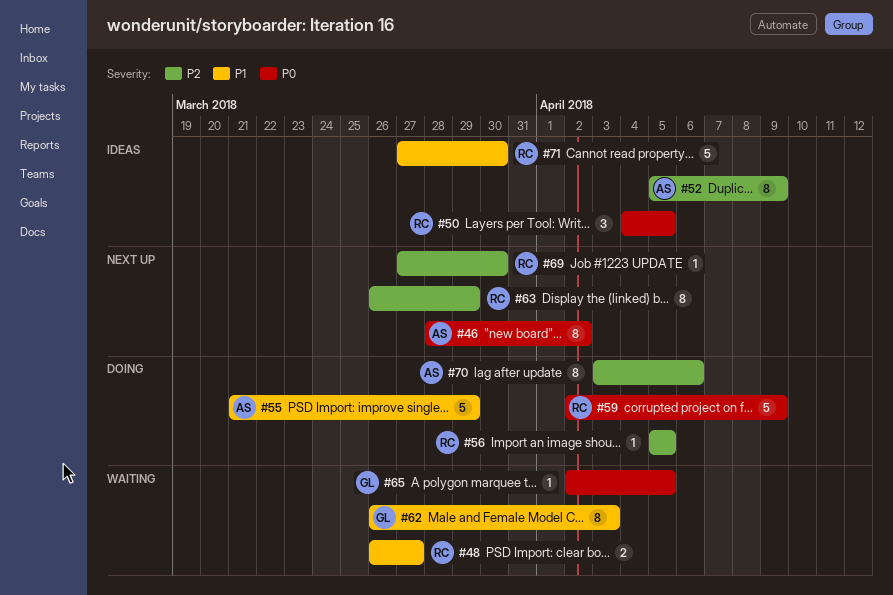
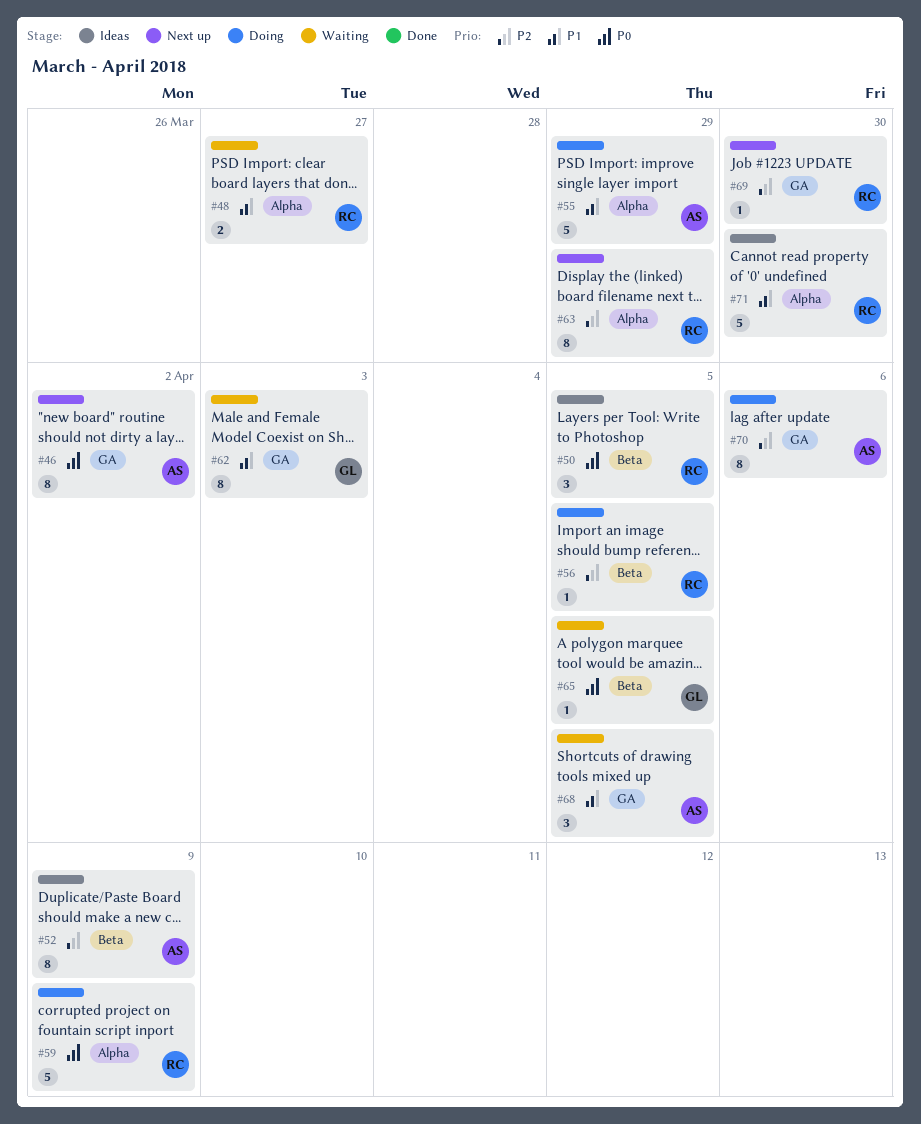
#68: none -> present

